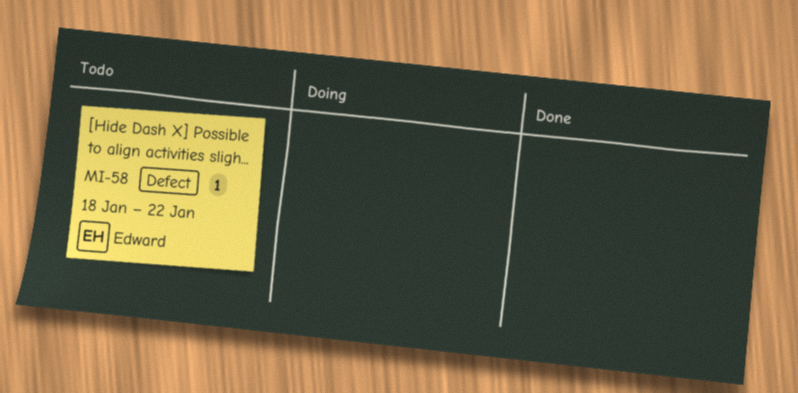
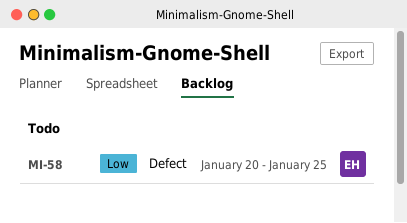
MI-58, start: Jan 18 -> Jan 20
MI-58, due: Jan 22 -> Jan 25

